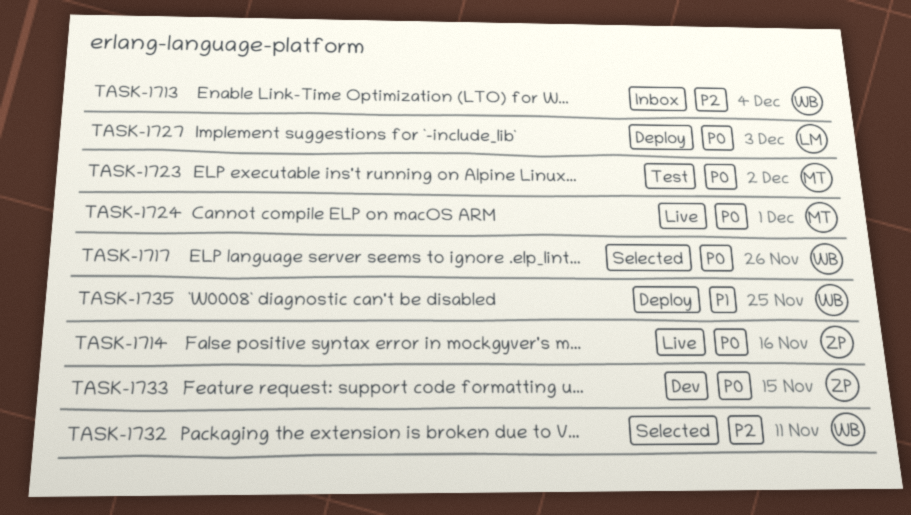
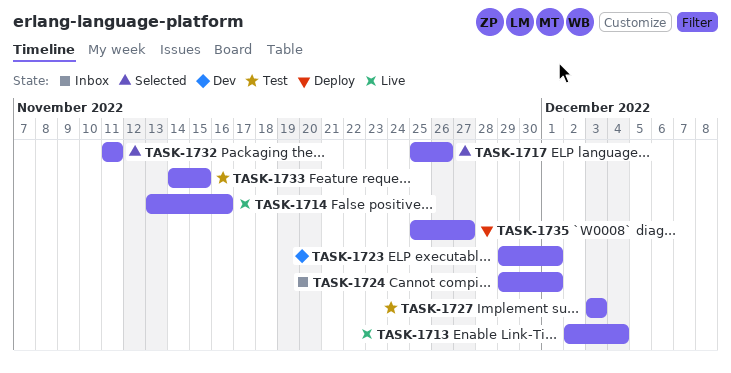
TASK-1713, status: Inbox -> Live
TASK-1723, status: Test -> Dev
TASK-1723, due: Dec 2 -> Dec 1
TASK-1724, status: Live -> Inbox
TASK-1727, status: Deploy -> Test
TASK-1733, status: Dev -> Test
TASK-1735, due: Nov 25 -> Nov 27

